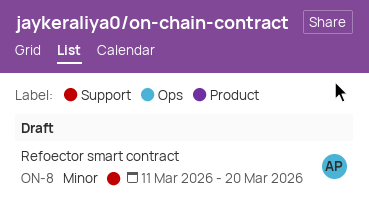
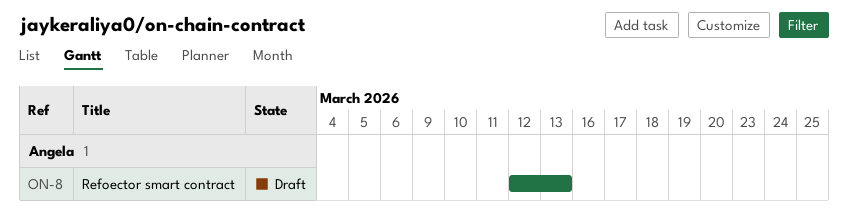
ON-8, start: Mar 11 -> Mar 12
ON-8, due: Mar 20 -> Mar 13

